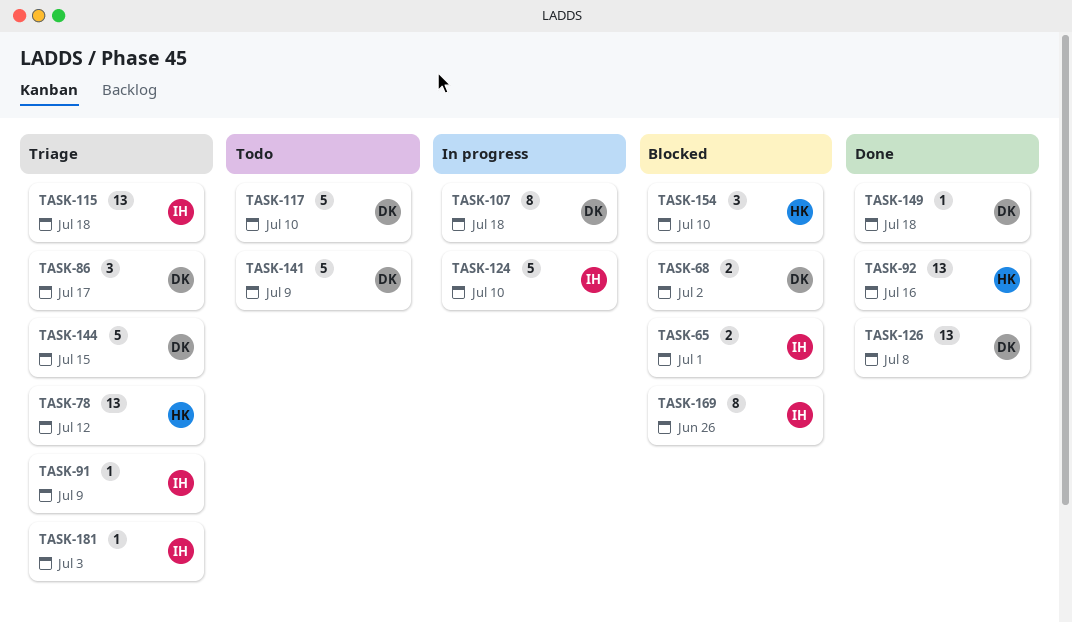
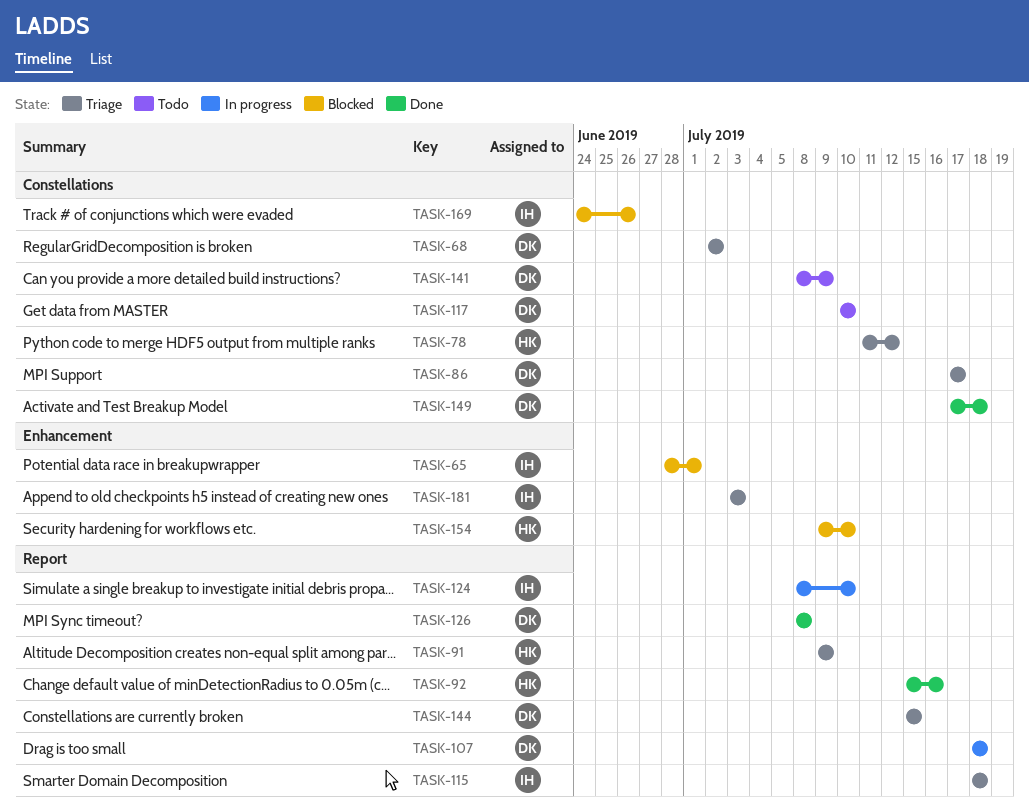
TASK-68, status: Blocked -> Triage
TASK-91, owner: IH -> HK

